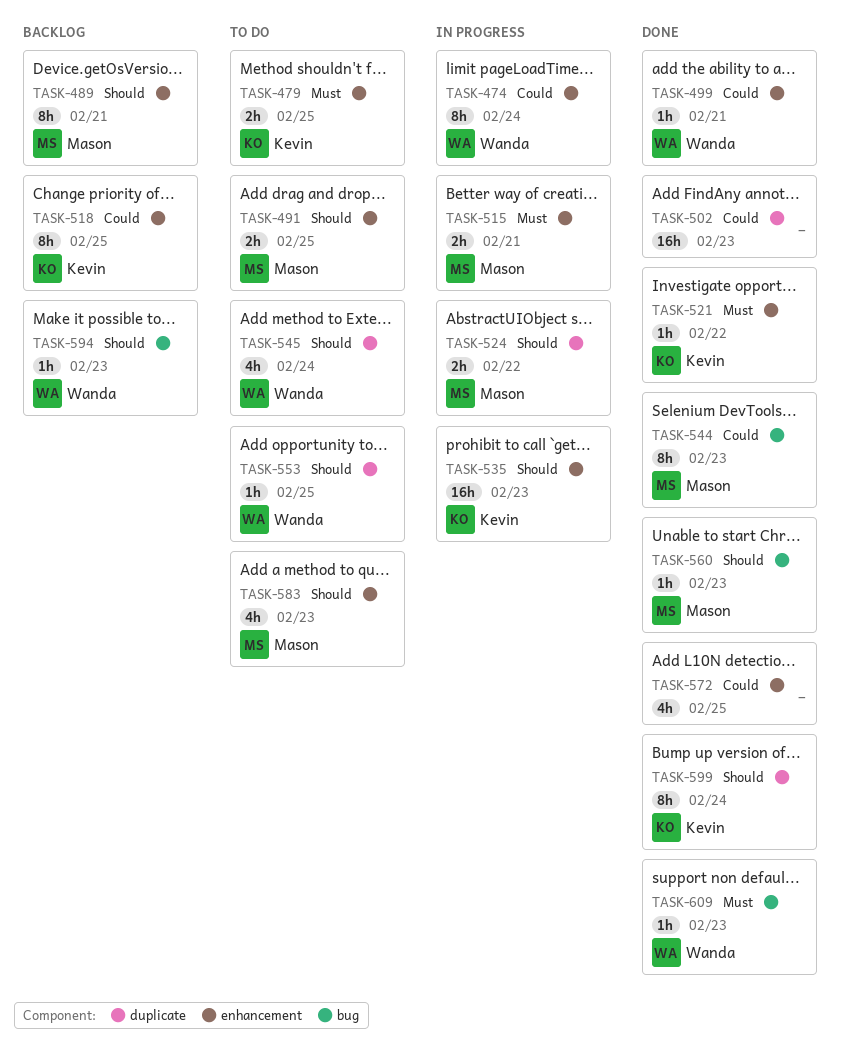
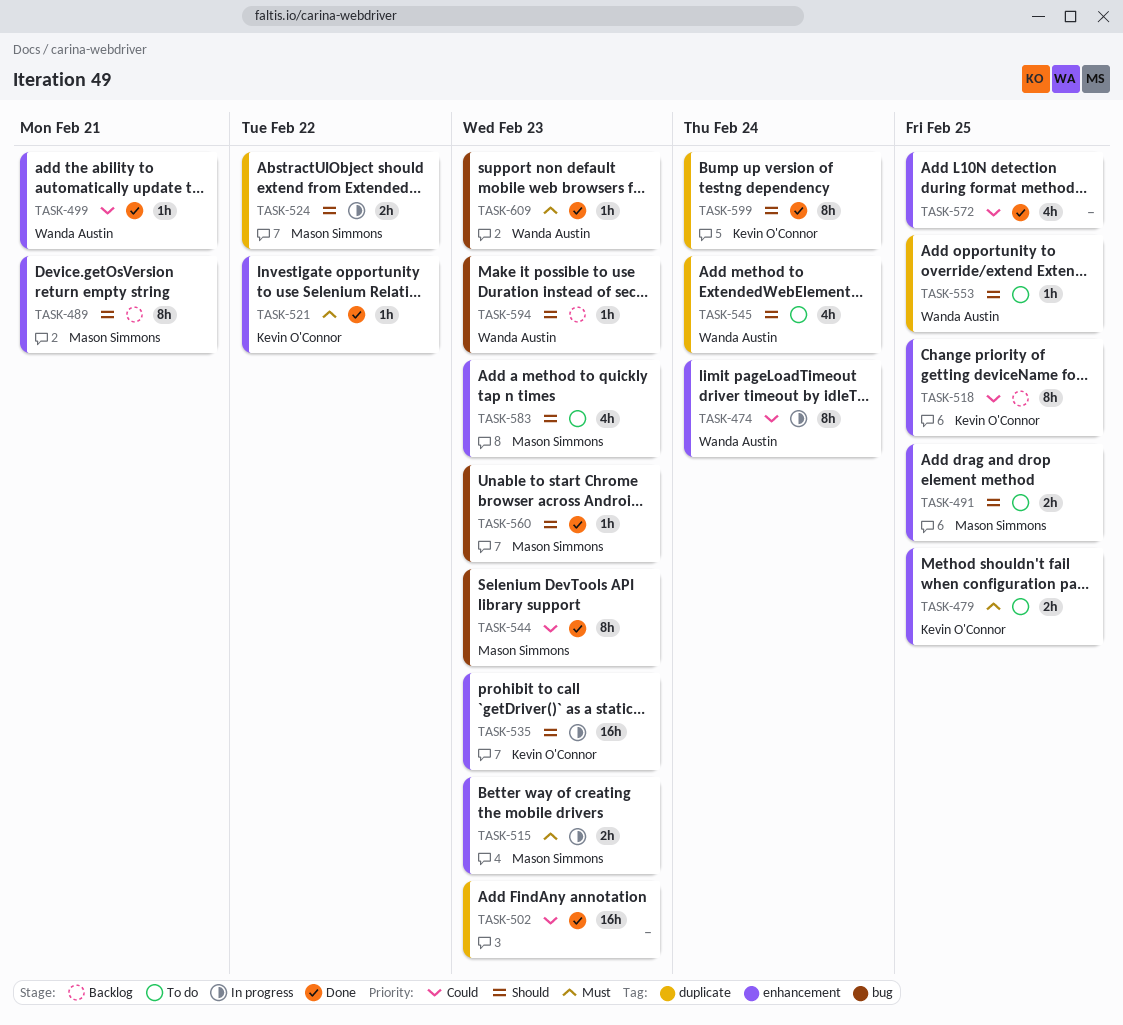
TASK-515, due: Feb 21 -> Feb 23

